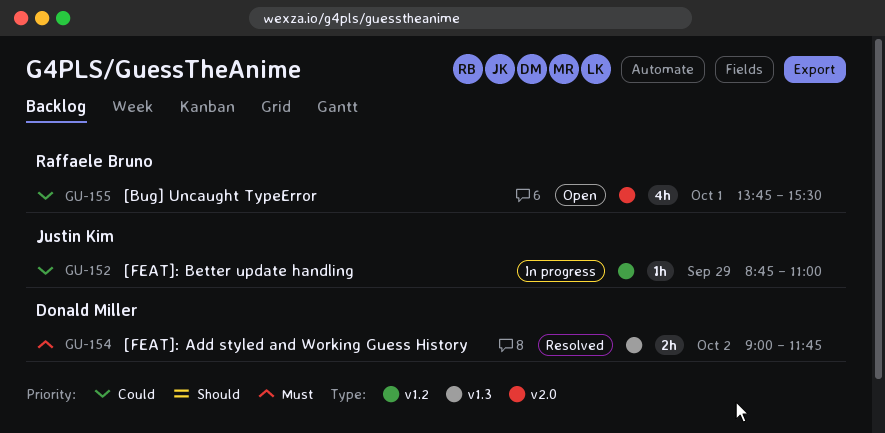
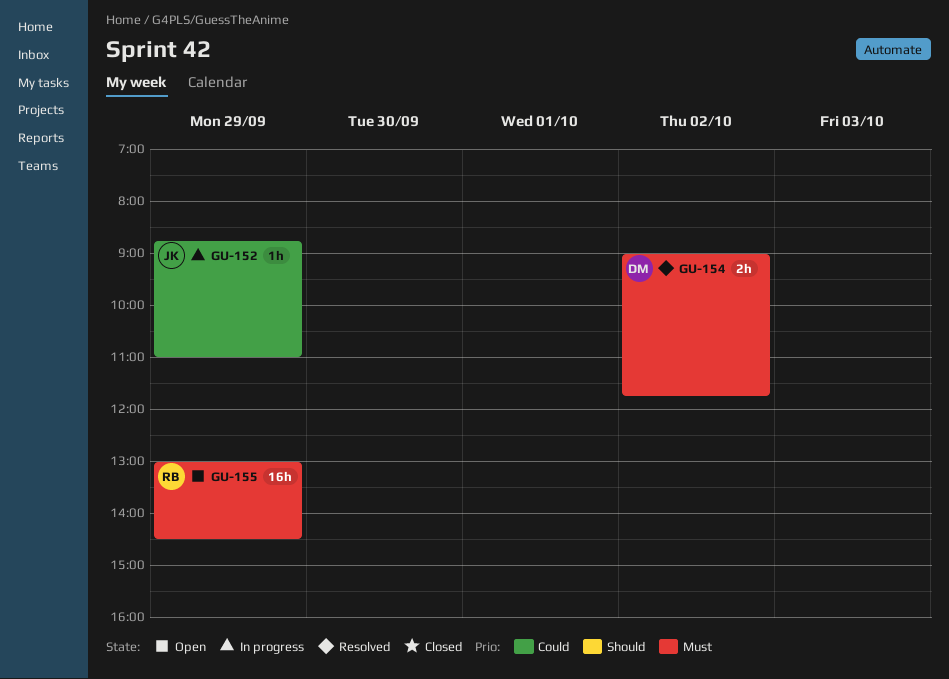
GU-155, priority: Could -> Must
GU-155, estimate: 4h -> 16h
GU-155, day: Oct 1 -> Sep 29
GU-155, begins: 13:45 -> 13:00
GU-155, ends: 15:30 -> 14:30

